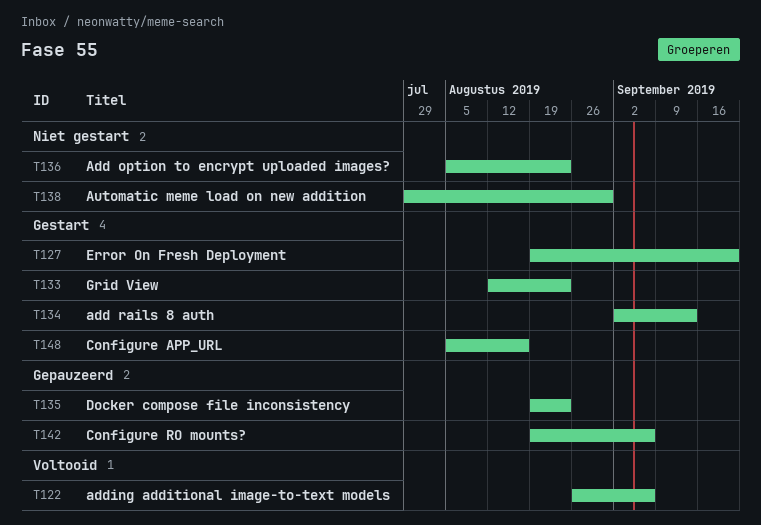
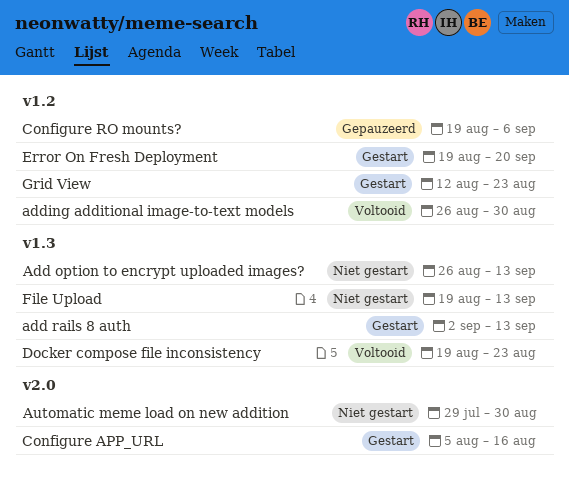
Add option to encrypt uploaded images?, start: Aug 5 -> Aug 26
Add option to encrypt uploaded images?, due: Aug 23 -> Sep 13
adding additional image-to-text models, due: Sep 6 -> Aug 30
Docker compose file inconsistency, status: Gepauzeerd -> Voltooid
File Upload: none -> present

